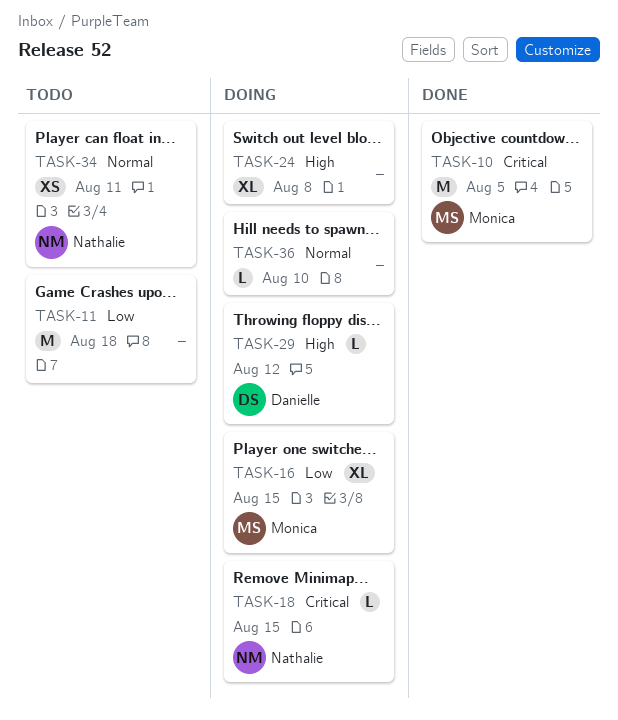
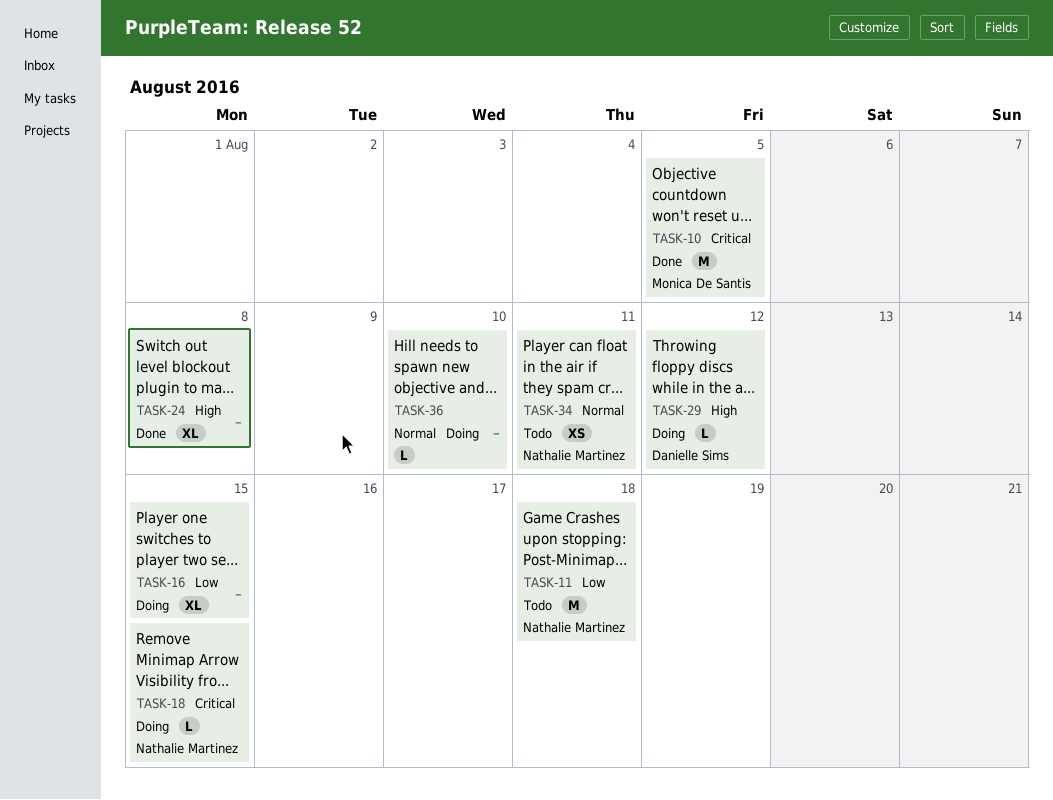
TASK-11, owner: none -> Nathalie Martinez
TASK-16, owner: Monica De Santis -> none
TASK-24, status: Doing -> Done

